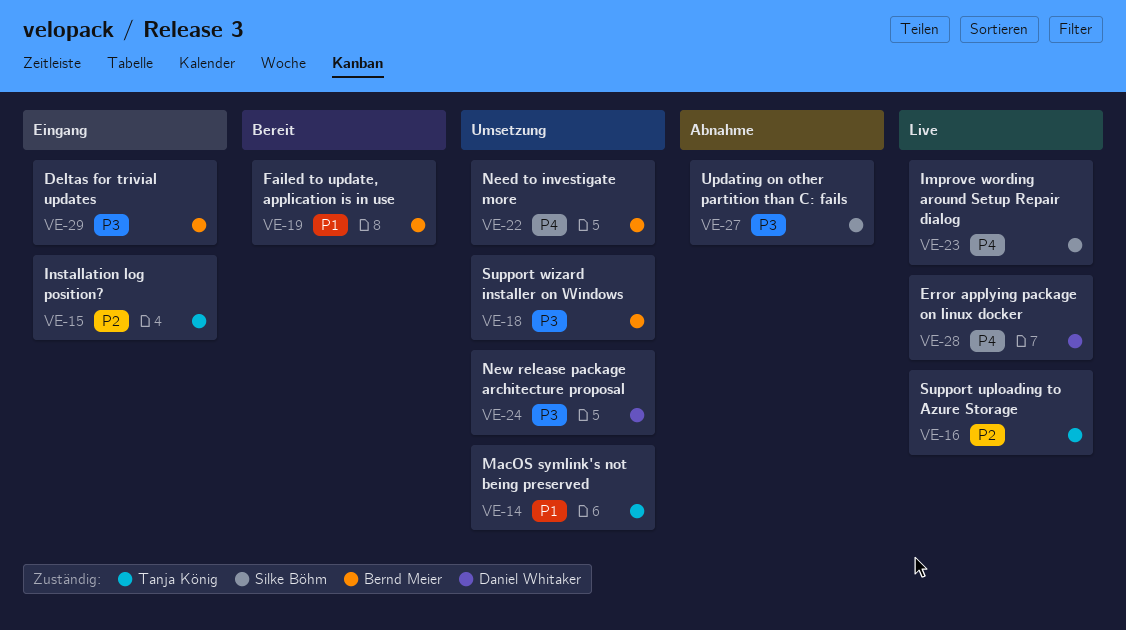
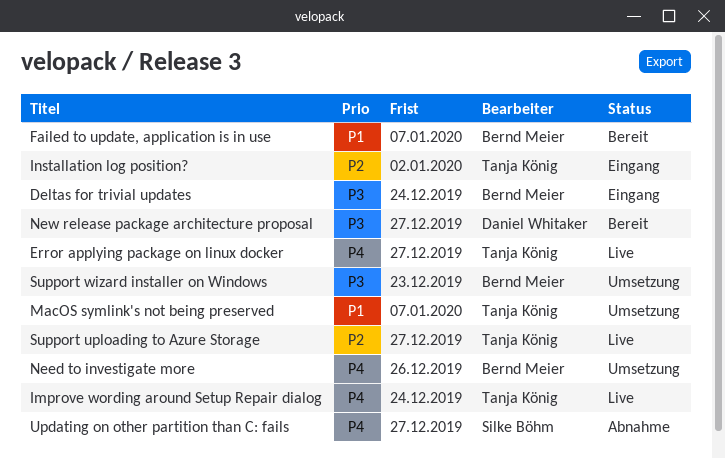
Error applying package on linux docker, owner: Daniel Whitaker -> Tanja König
Improve wording around Setup Repair dialog, owner: Silke Böhm -> Tanja König
New release package architecture proposal, status: Umsetzung -> Bereit
Updating on other partition than C: fails, priority: P3 -> P4

